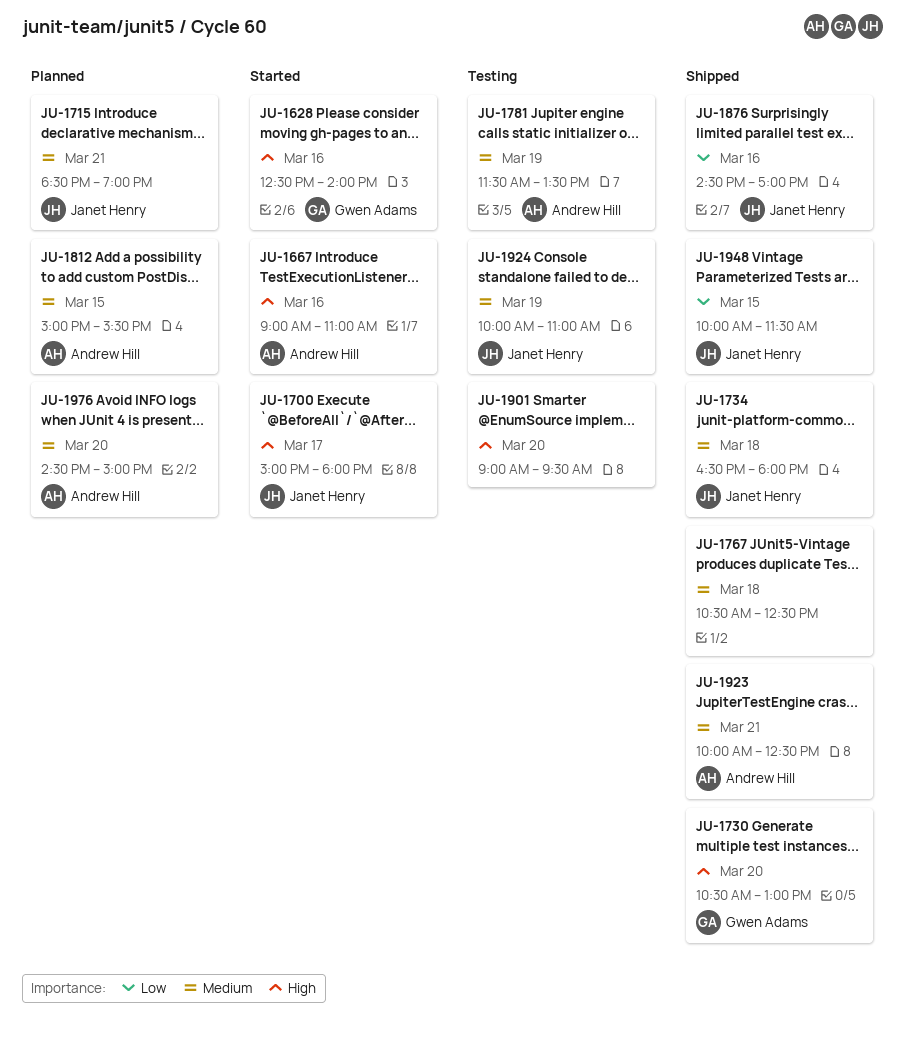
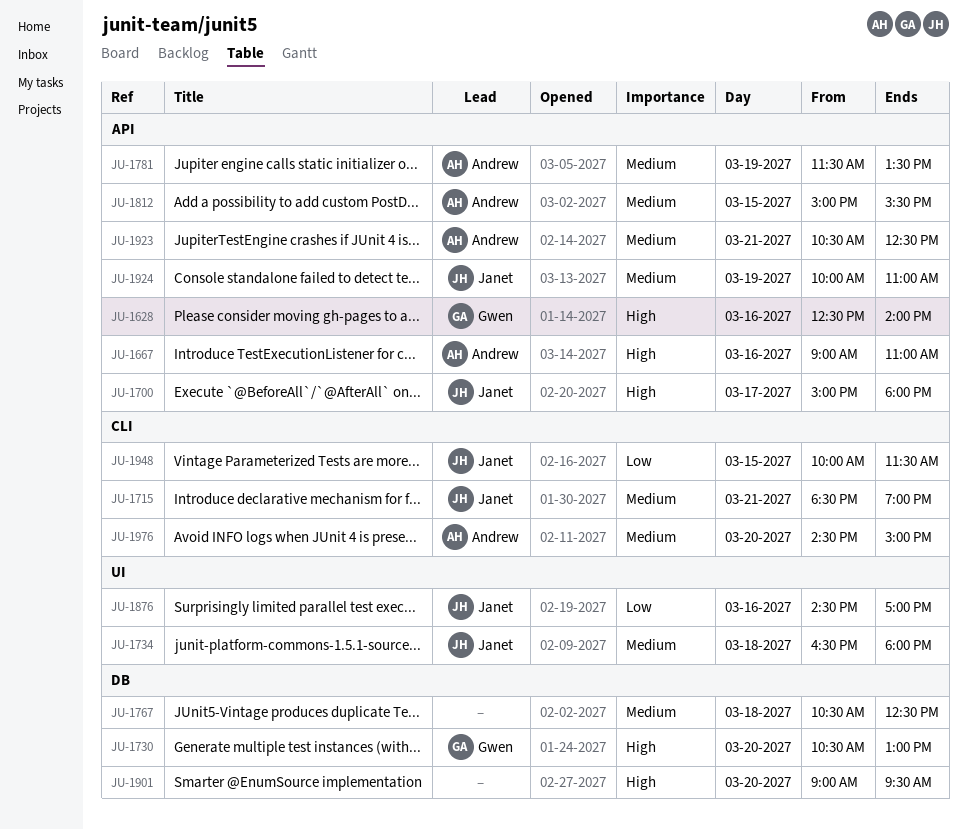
JU-1923, begins: 10:00 -> 10:30

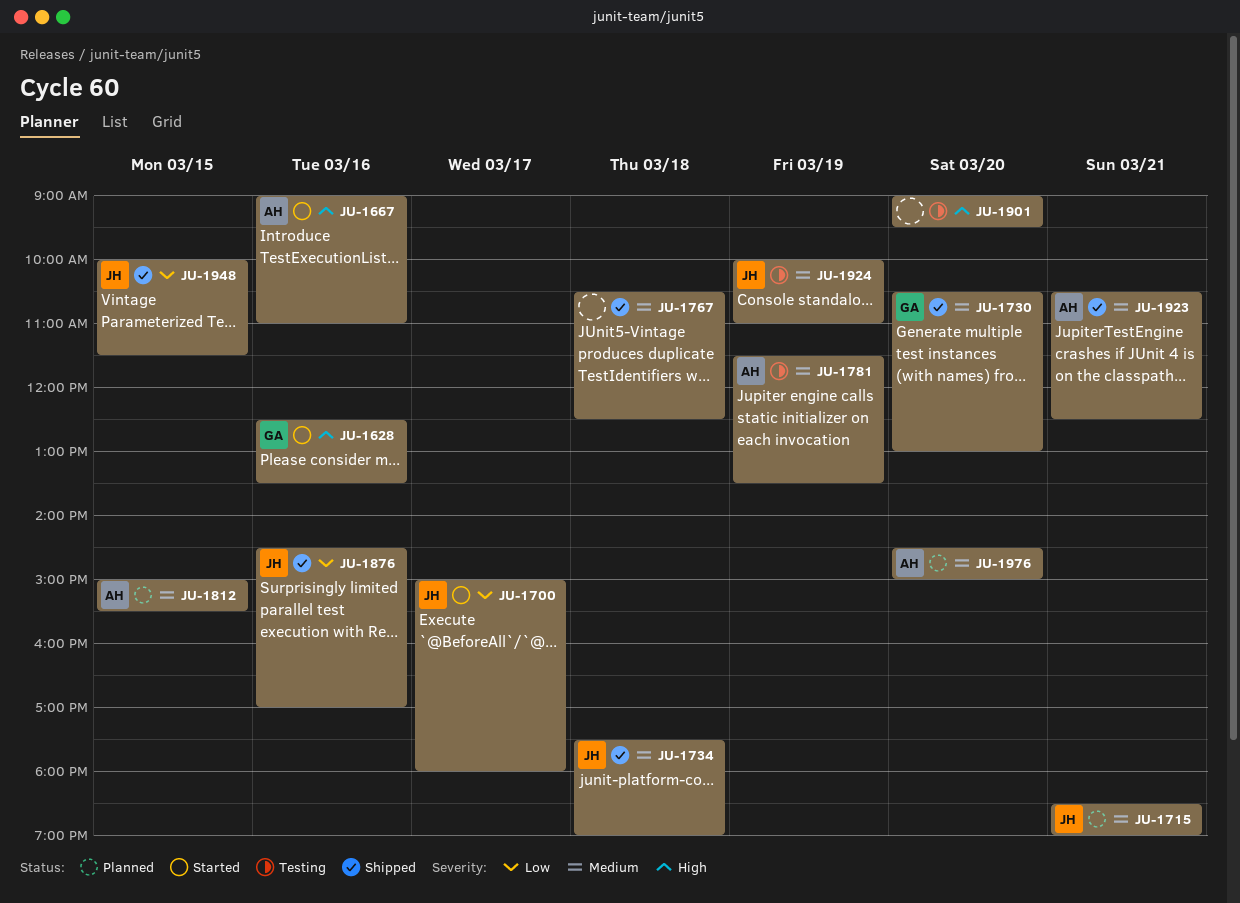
JU-1628, ends: 14:00 -> 13:30
JU-1700, priority: High -> Low
JU-1730, priority: High -> Medium
JU-1734, begins: 16:30 -> 17:30
JU-1734, ends: 18:00 -> 19:00

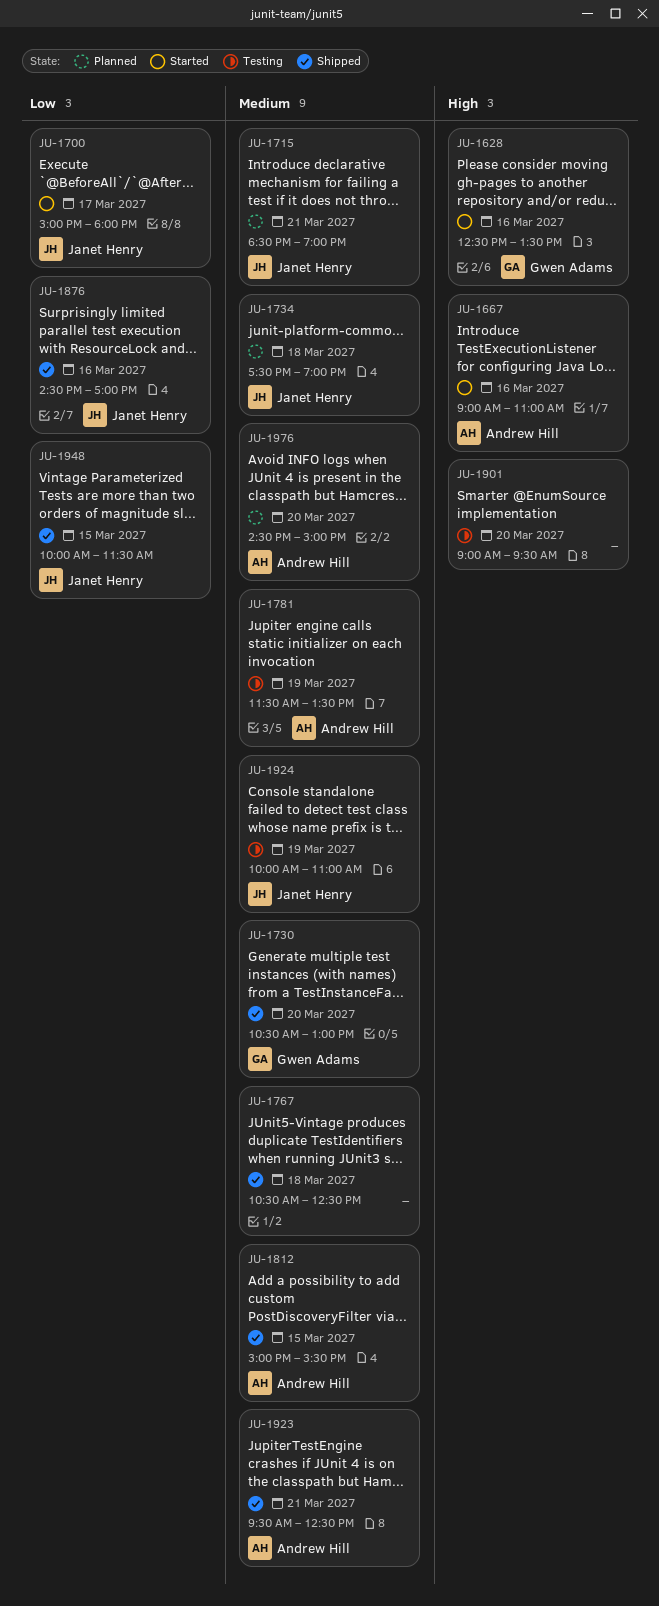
JU-1734, status: Shipped -> Planned
JU-1812, status: Planned -> Shipped
JU-1923, begins: 10:30 -> 09:30

